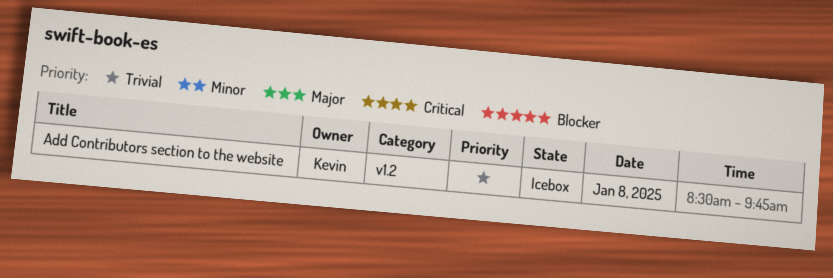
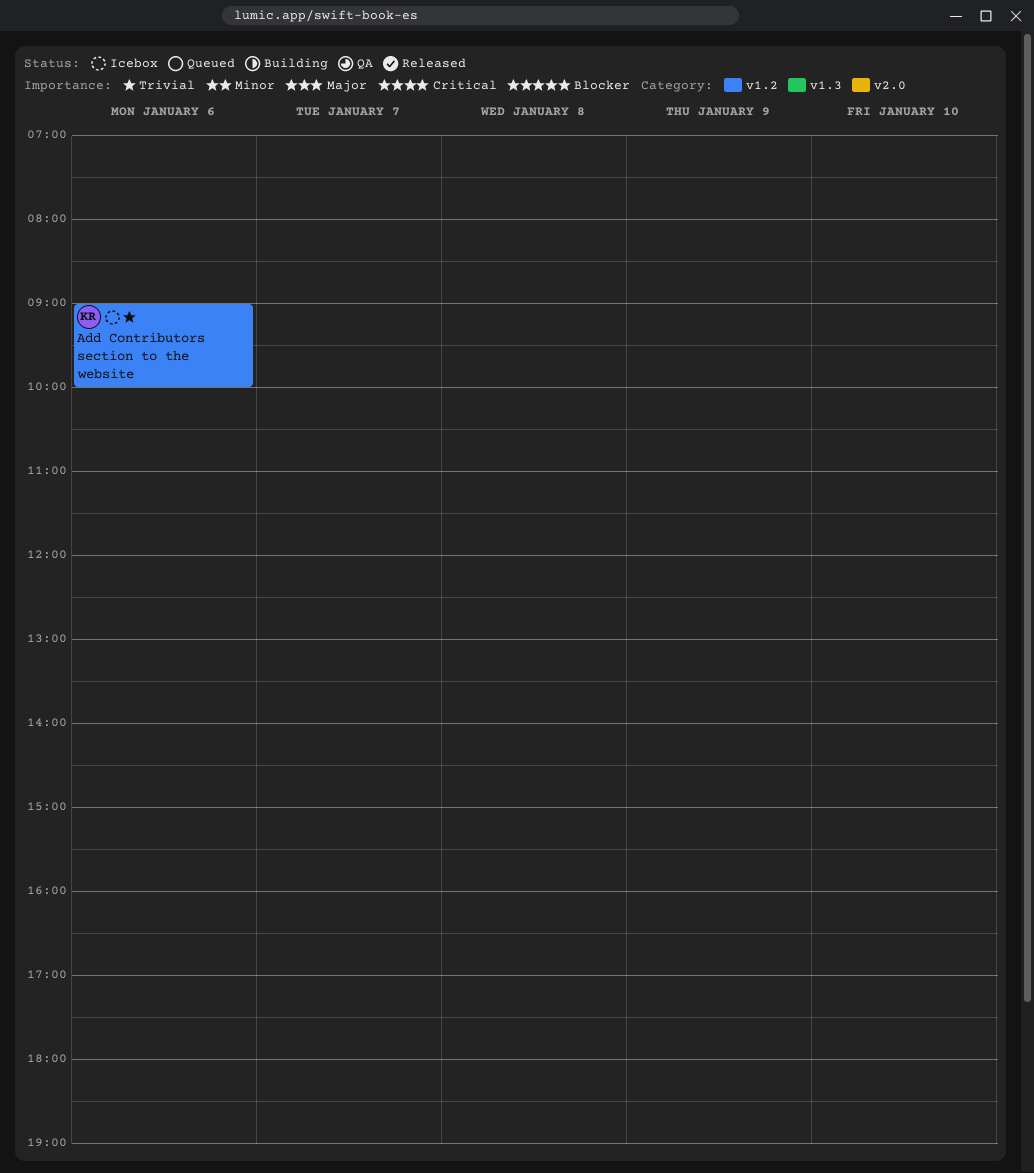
Add Contributors section to the website, day: Jan 8 -> Jan 6
Add Contributors section to the website, begins: 08:30 -> 09:00
Add Contributors section to the website, ends: 09:45 -> 10:00

